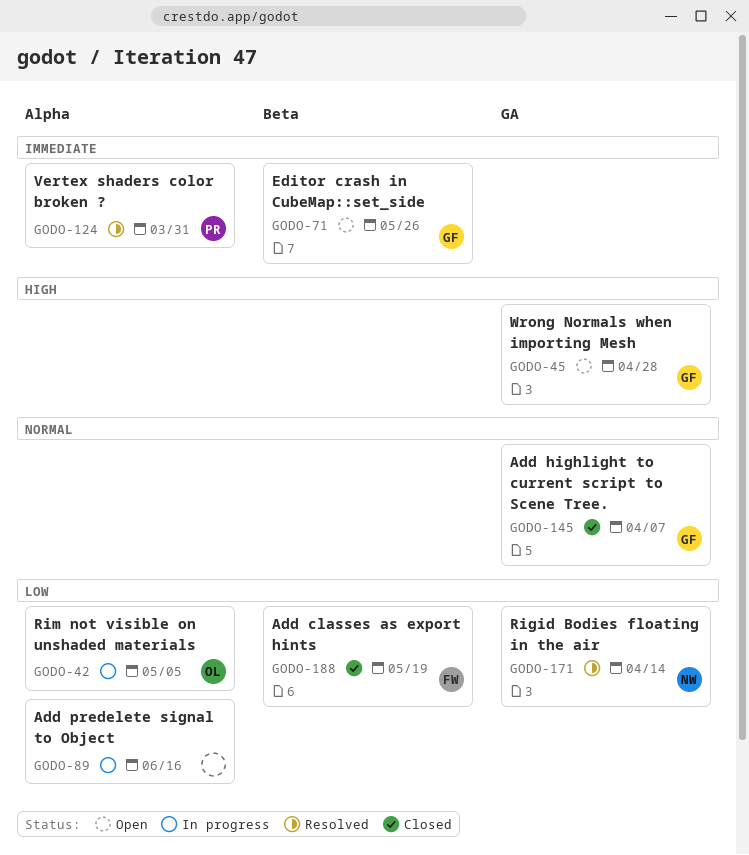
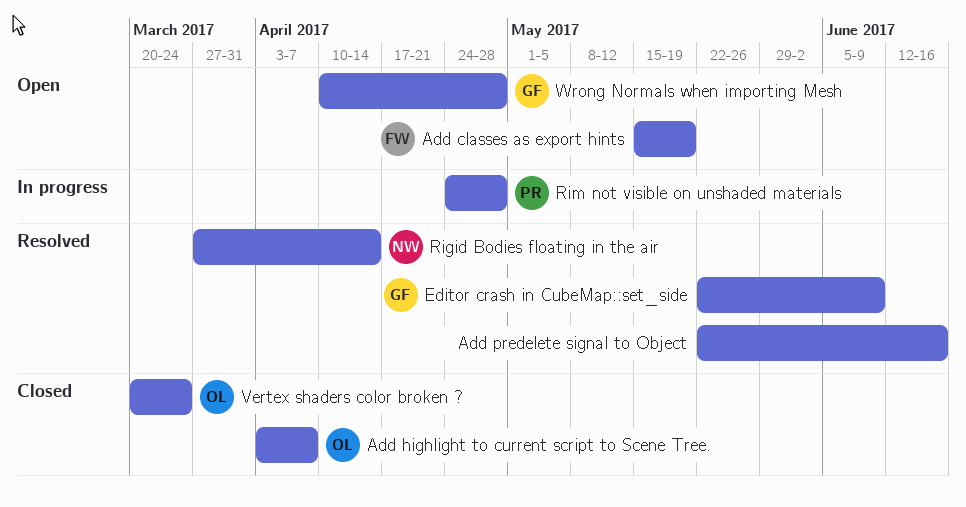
Add classes as export hints, status: Closed -> Open
Add highlight to current script to Scene Tree., owner: GF -> OL
Add predelete signal to Object, status: In progress -> Resolved
Editor crash in CubeMap::set_side, status: Open -> Resolved
Editor crash in CubeMap::set_side, due: May 26 -> Jun 9
Rim not visible on unshaded materials, owner: OL -> PR
Rim not visible on unshaded materials, due: May 5 -> Apr 28
Vertex shaders color broken ?, status: Resolved -> Closed
Vertex shaders color broken ?, owner: PR -> OL
Vertex shaders color broken ?, due: Mar 31 -> Mar 24

